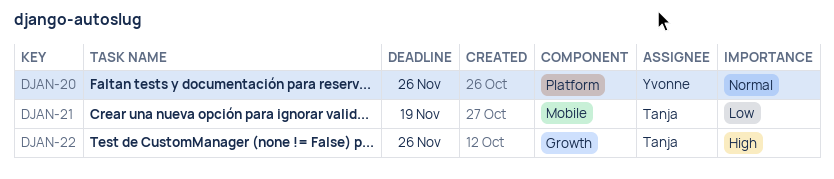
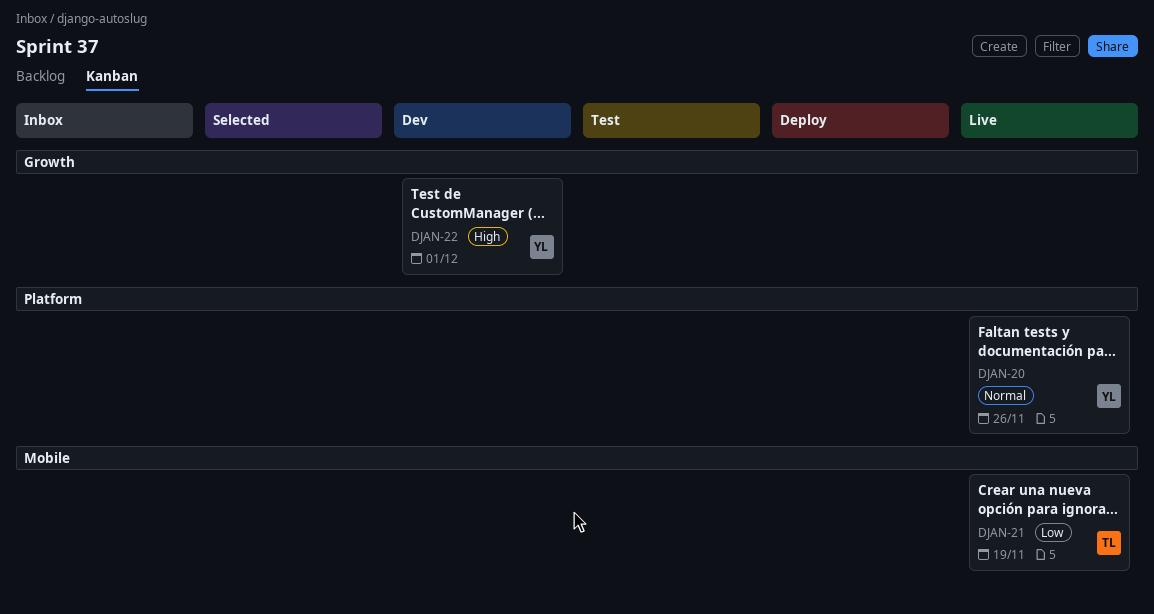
DJAN-22, owner: Tanja -> Yvonne
DJAN-22, due: Nov 26 -> Dec 1

